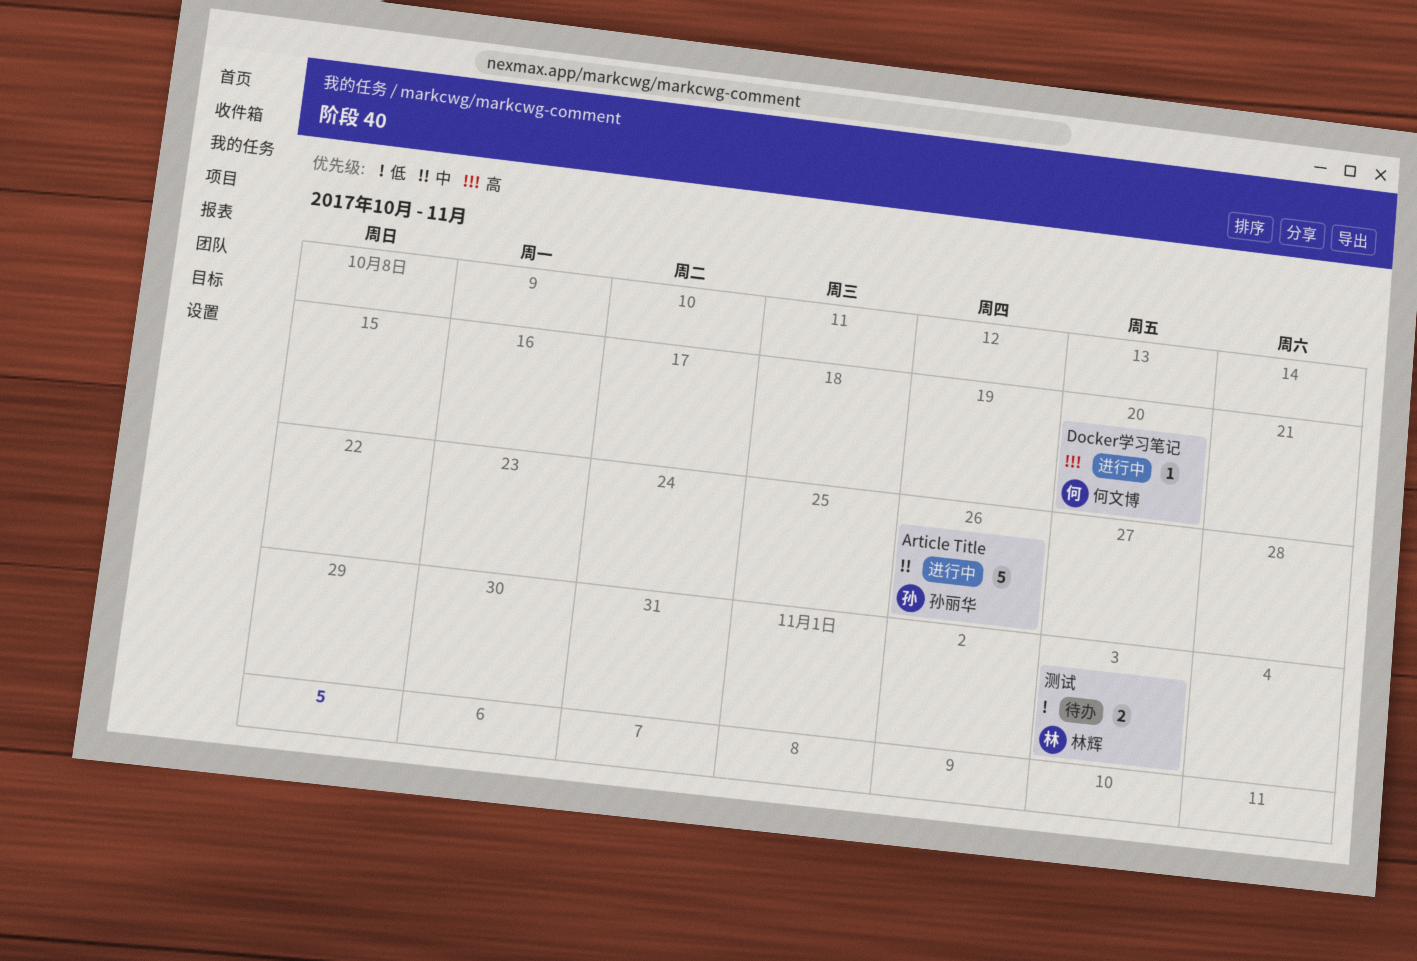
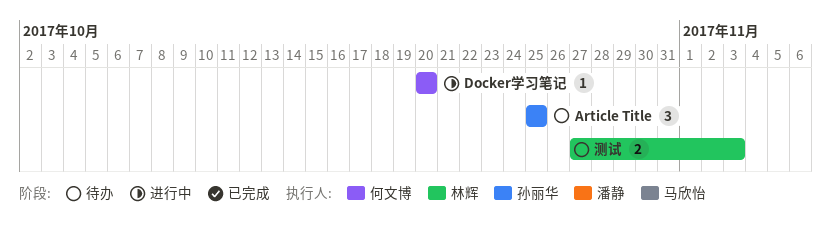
Article Title, status: 进行中 -> 待办
Article Title, estimate: 5 -> 3
Article Title, due: Oct 26 -> Oct 25

